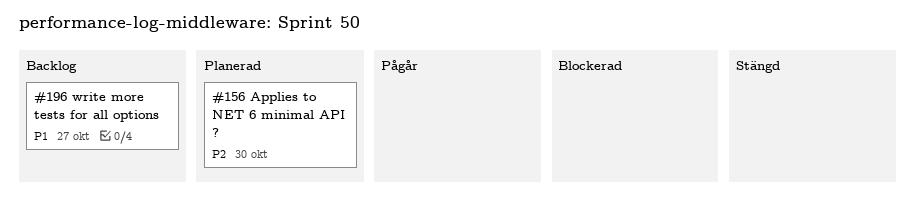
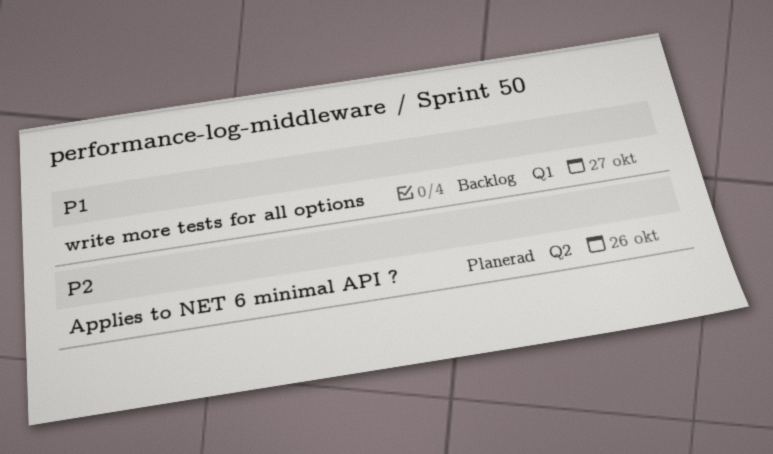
Applies to NET 6 minimal API ?, due: Oct 30 -> Oct 26

